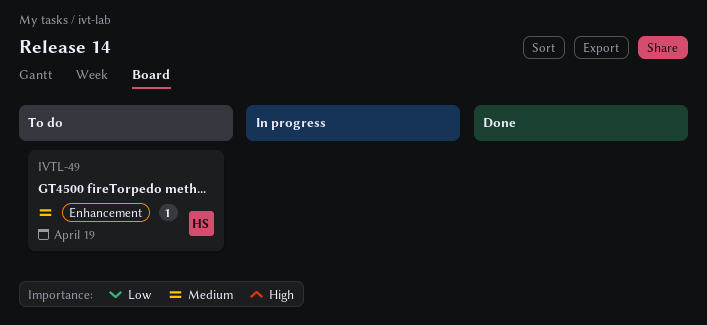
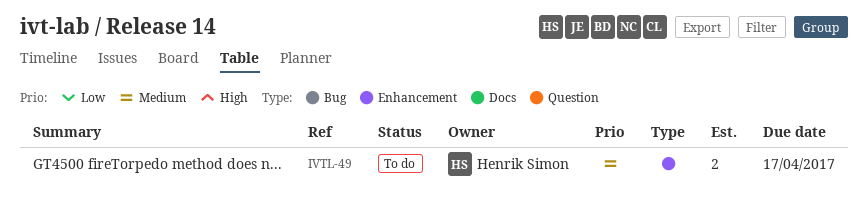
IVTL-49, estimate: 1 -> 2
IVTL-49, due: Apr 19 -> Apr 17

